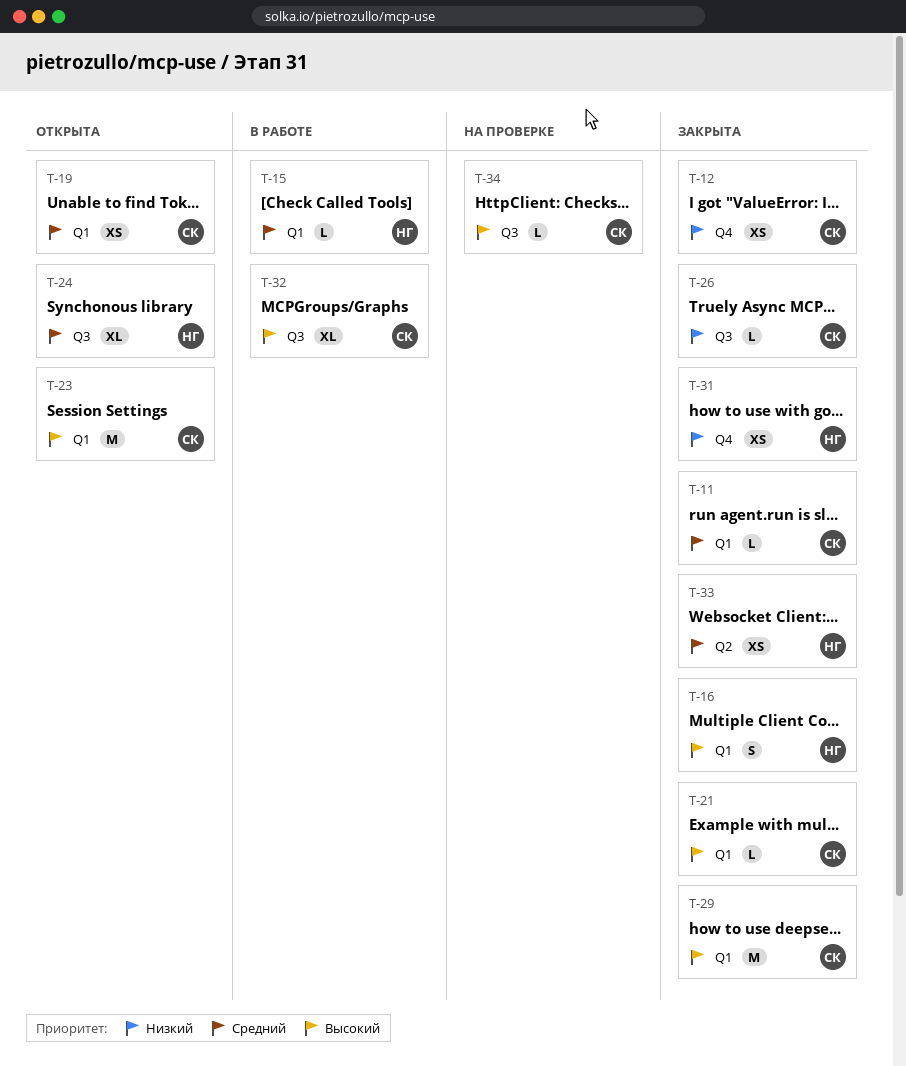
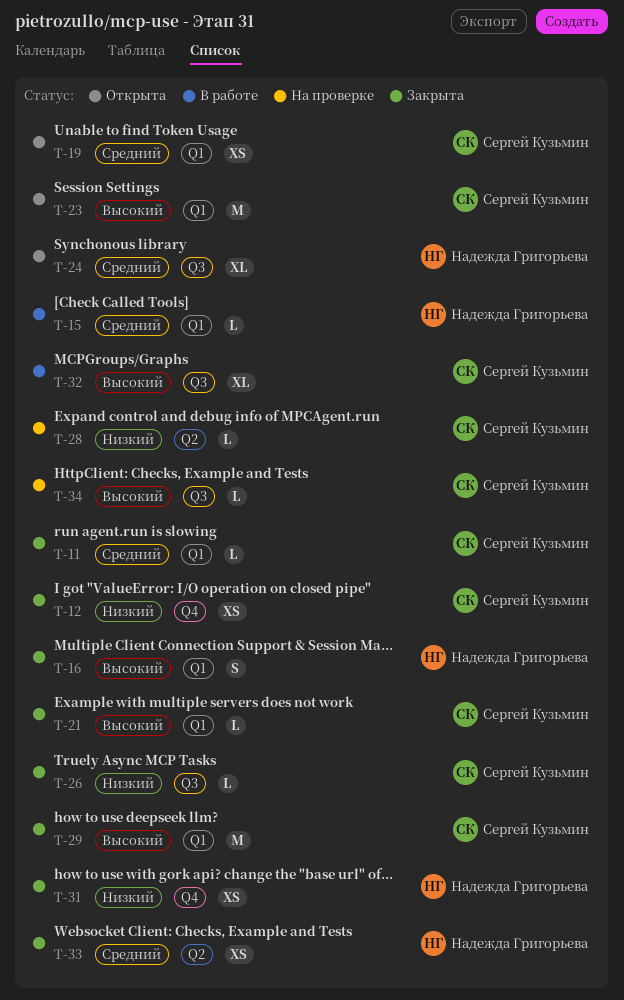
T-28: none -> present

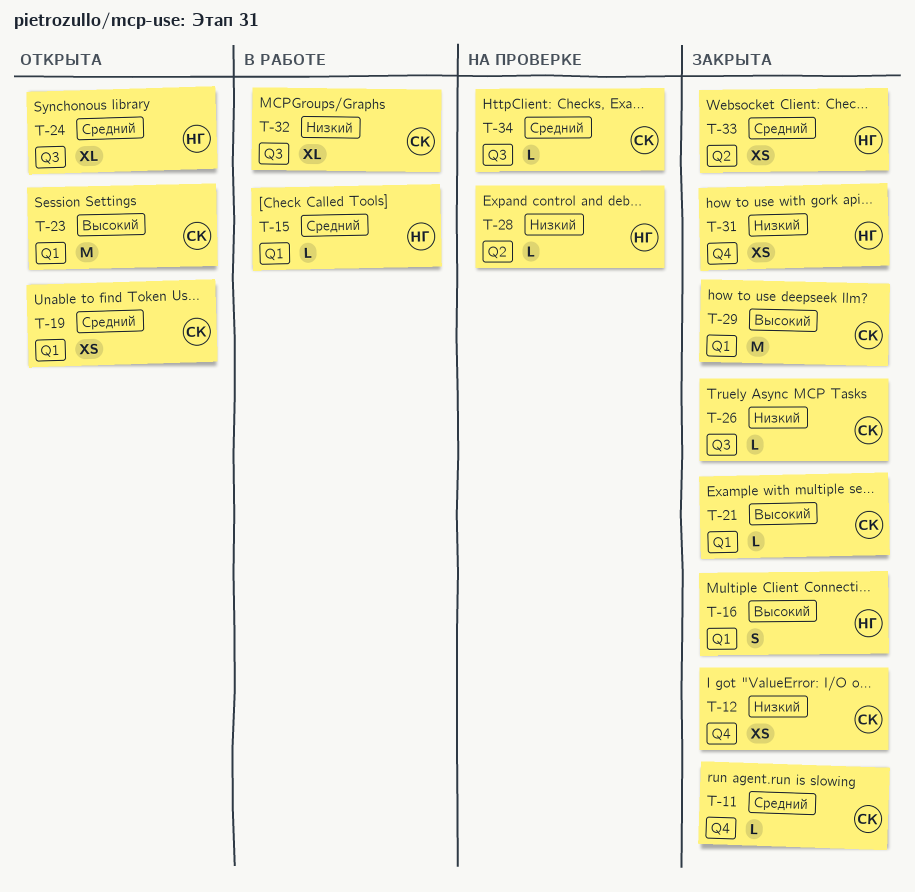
T-11, label: Q1 -> Q4
T-28, owner: Сергей Кузьмин -> Надежда Григорьева
T-32, priority: Высокий -> Низкий
T-34, priority: Высокий -> Средний

